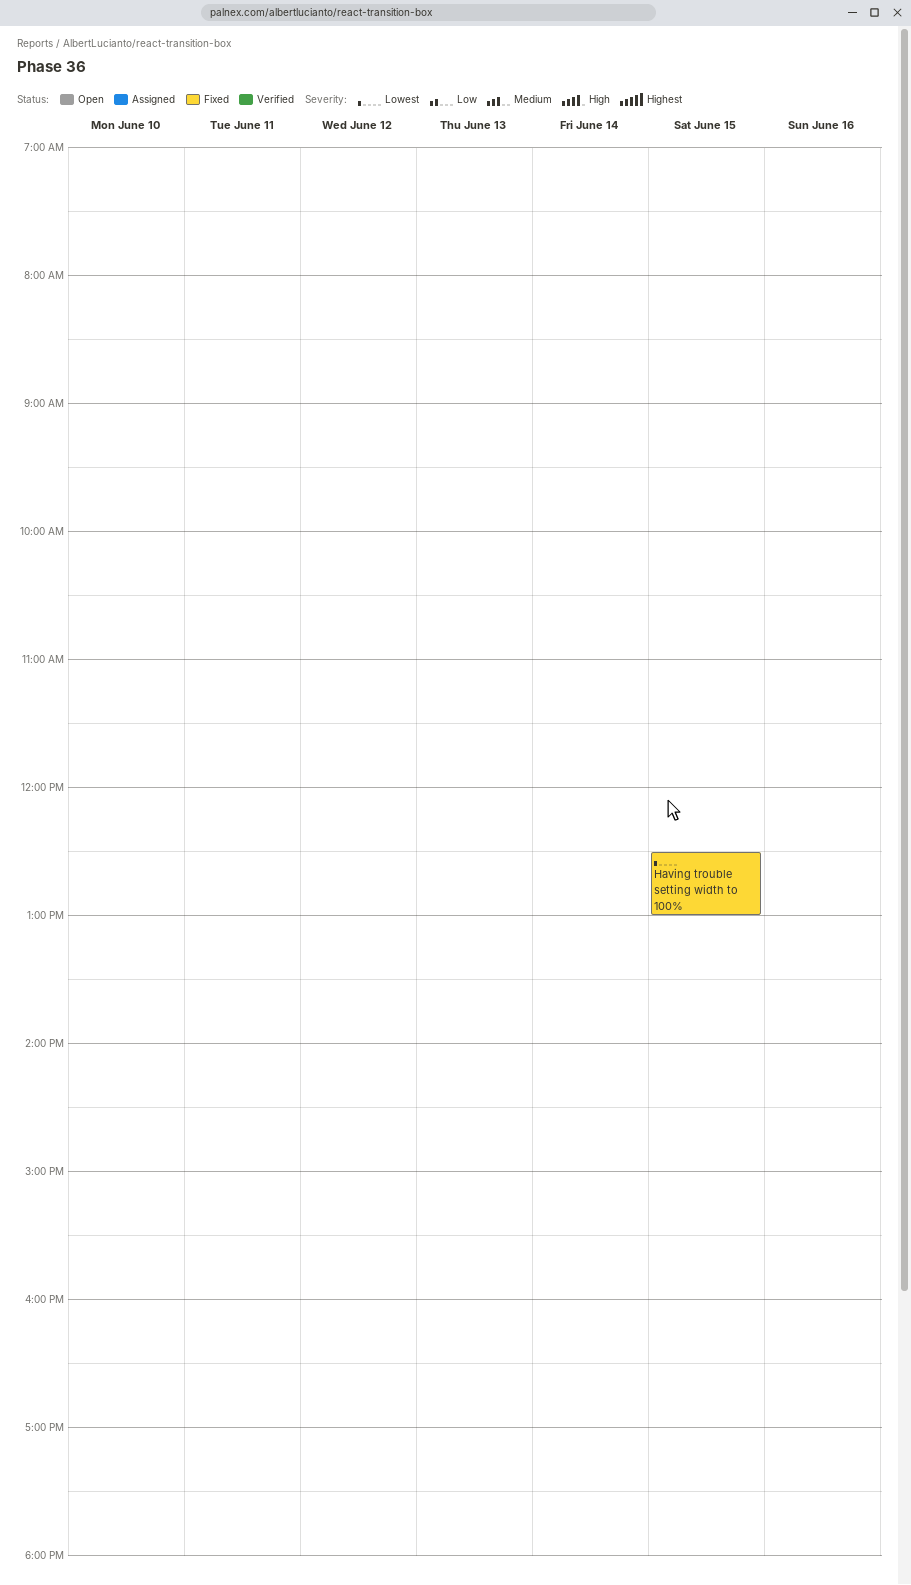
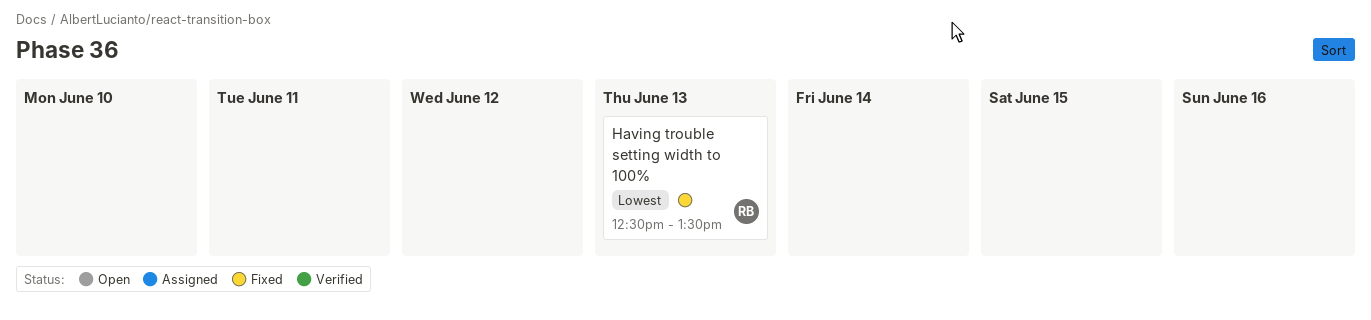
Having trouble setting width to 100%, day: Jun 15 -> Jun 13
Having trouble setting width to 100%, ends: 13:00 -> 13:30

